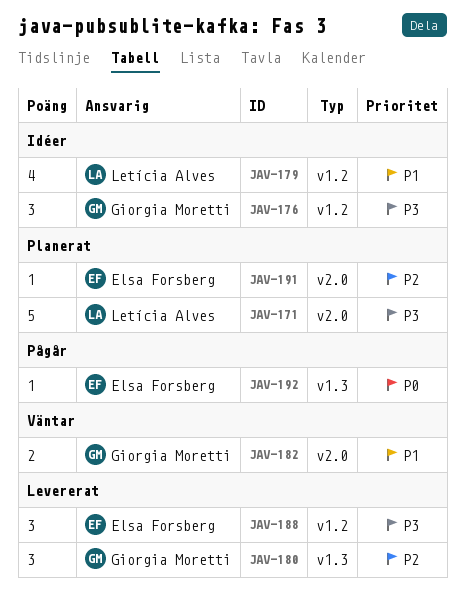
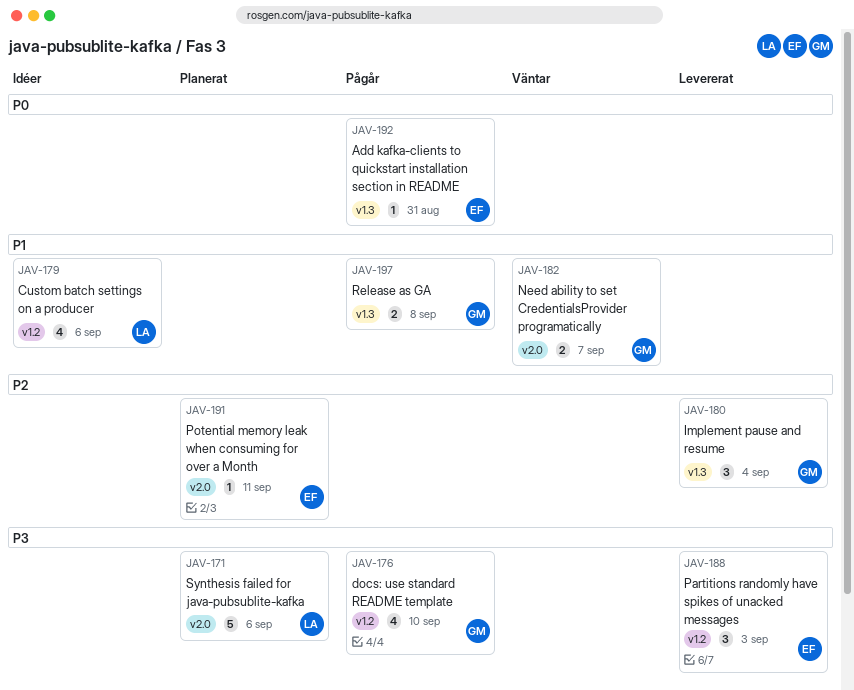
JAV-176, status: Idéer -> Pågår
JAV-176, estimate: 3 -> 4
JAV-197: none -> present

